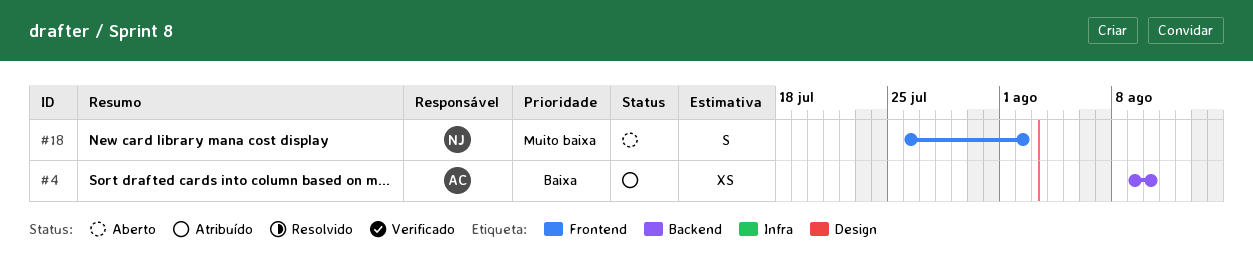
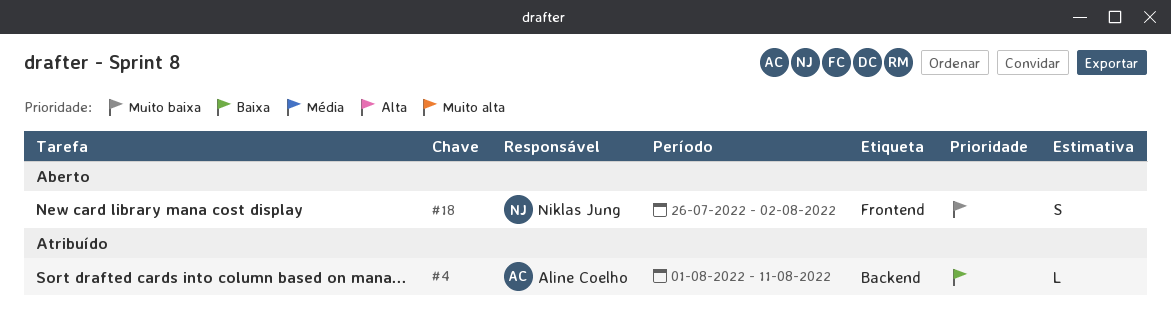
#4, estimate: XS -> L
#4, start: Aug 9 -> Aug 1
#4, due: Aug 10 -> Aug 11

